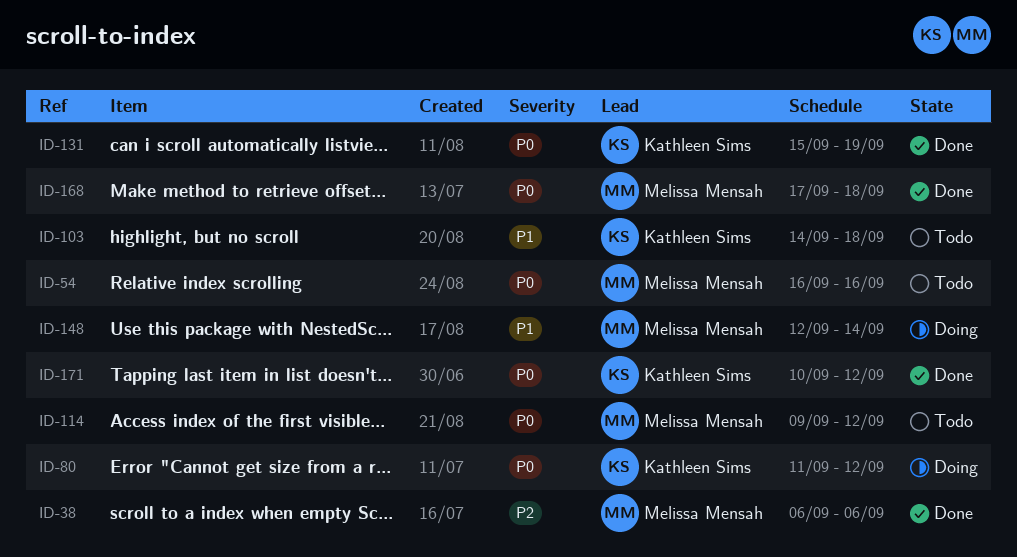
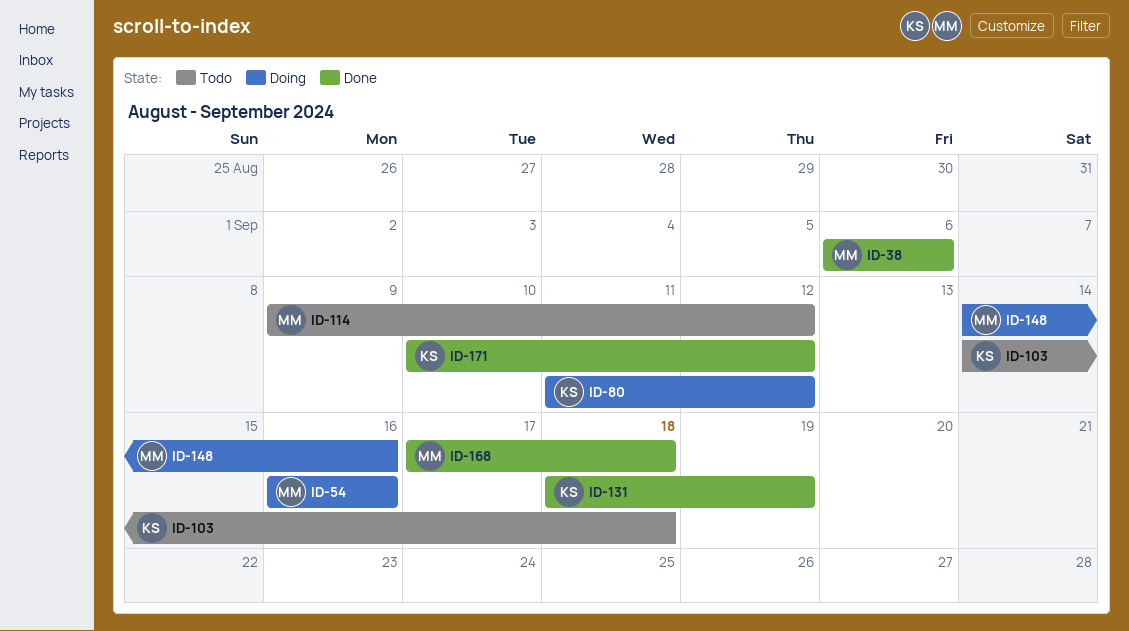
ID-54, status: Todo -> Doing
ID-131, start: Sep 15 -> Sep 18
ID-148, start: Sep 12 -> Sep 14
ID-148, due: Sep 14 -> Sep 16

